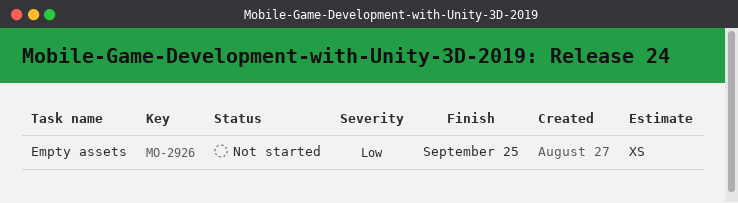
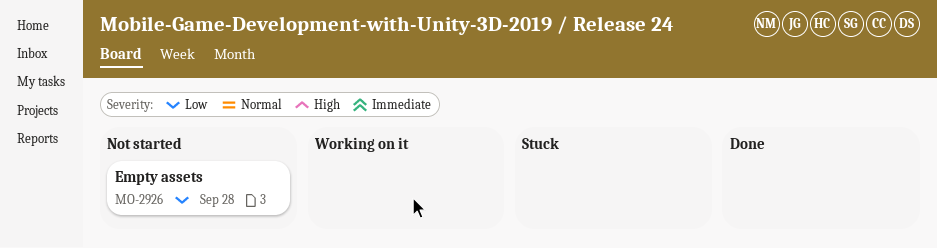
MO-2926, due: Sep 25 -> Sep 28

